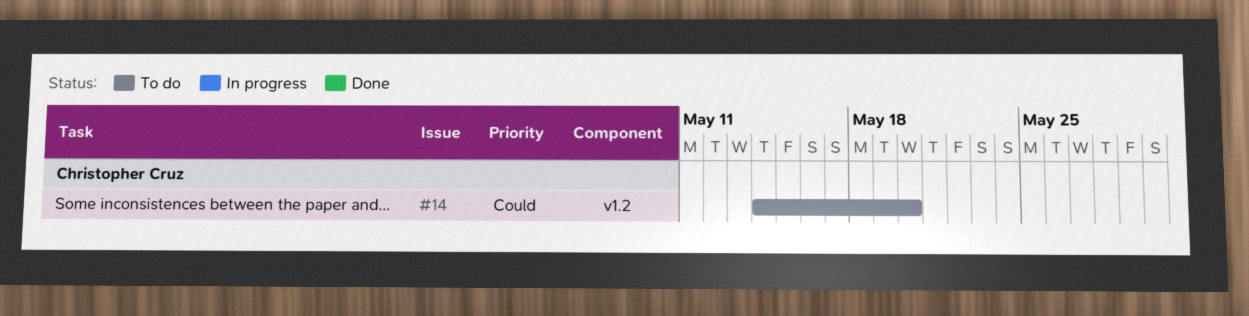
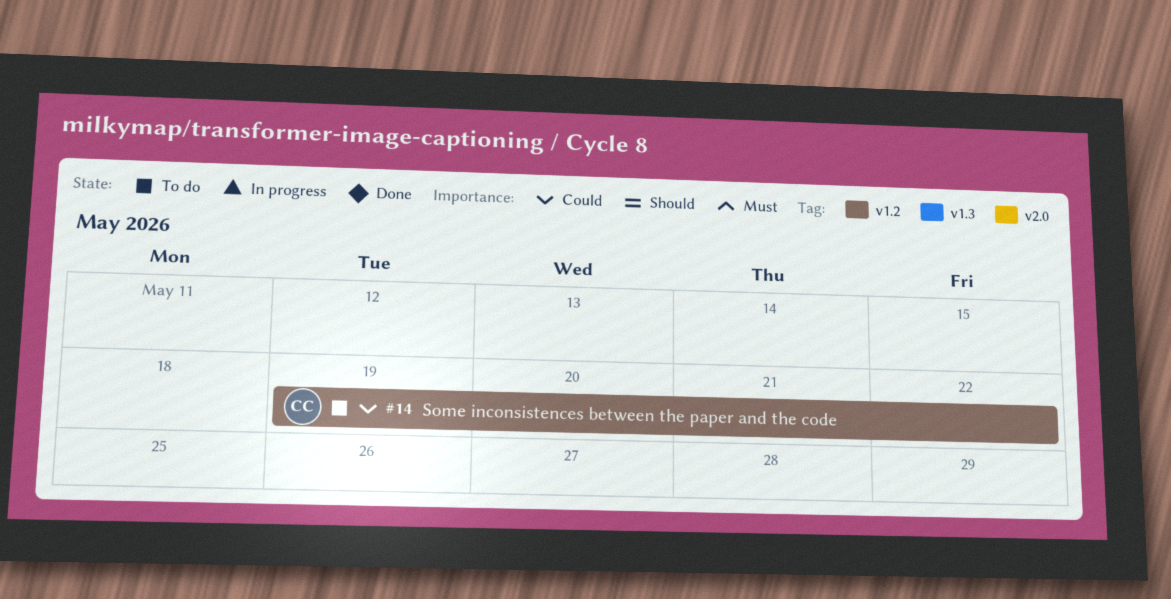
#14, start: May 14 -> May 19
#14, due: May 20 -> May 22

